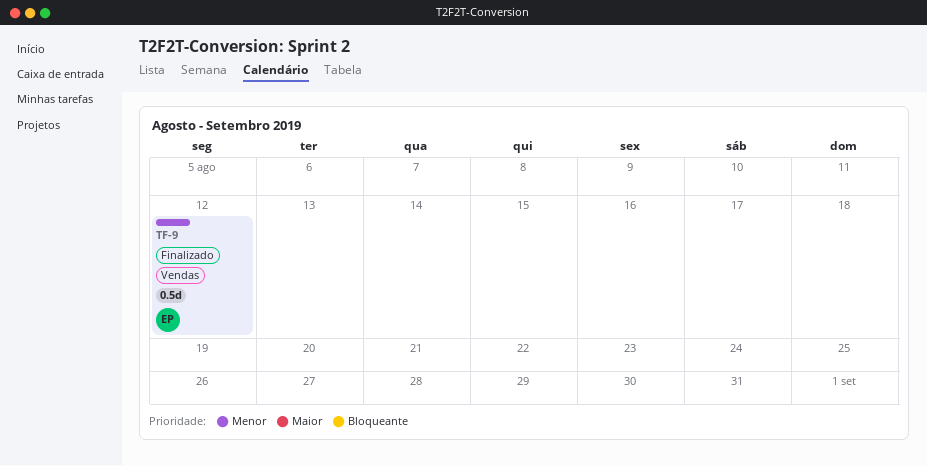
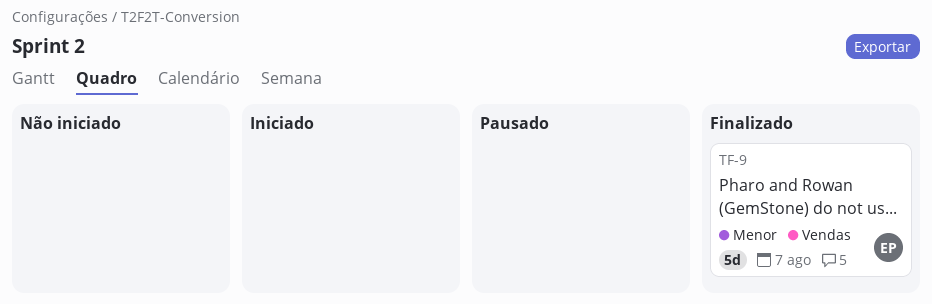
TF-9, estimate: 0.5d -> 5d
TF-9, due: Aug 12 -> Aug 7

